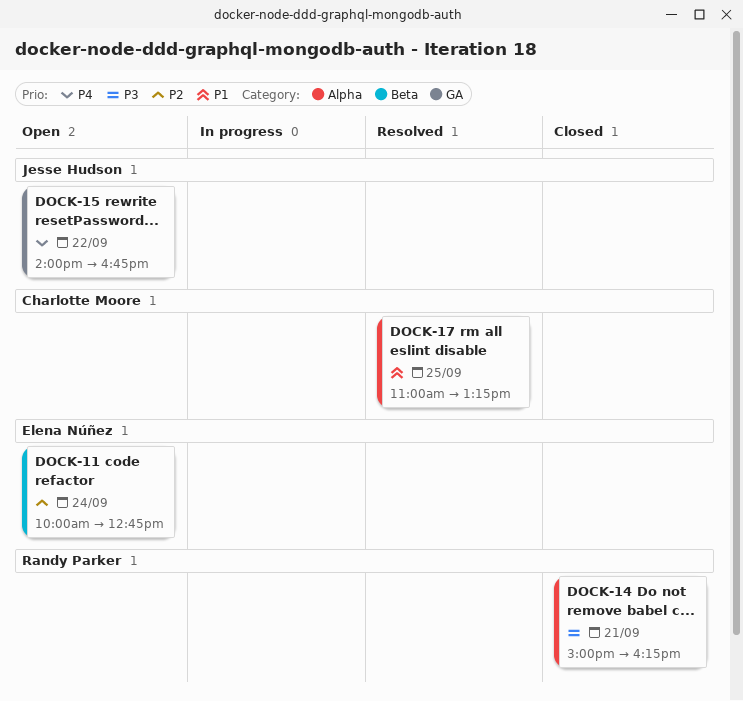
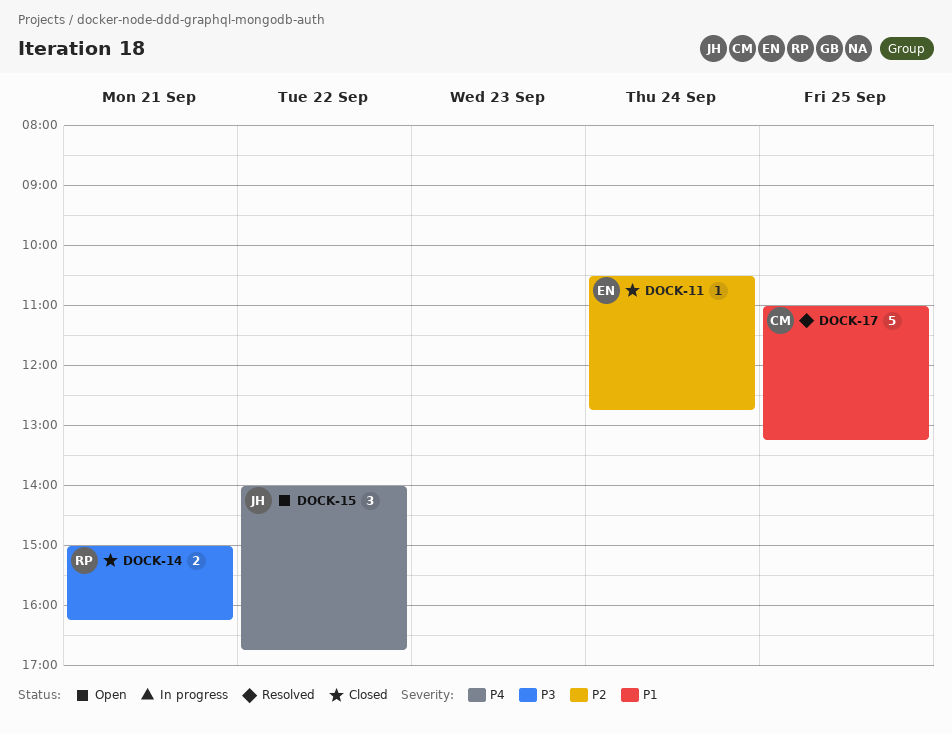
DOCK-11, status: Open -> Closed
DOCK-11, begins: 10:00 -> 10:30

